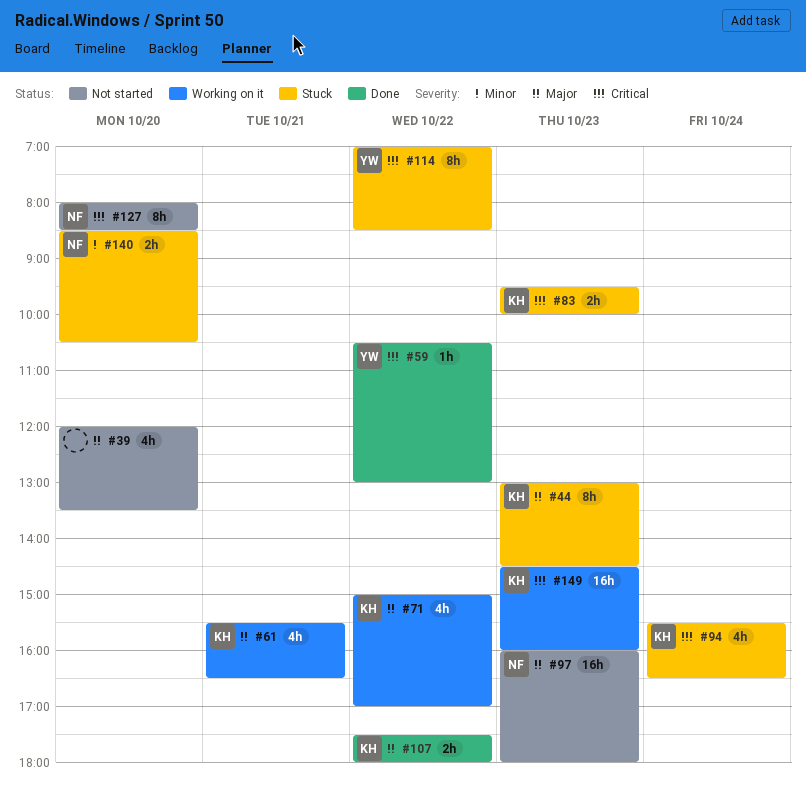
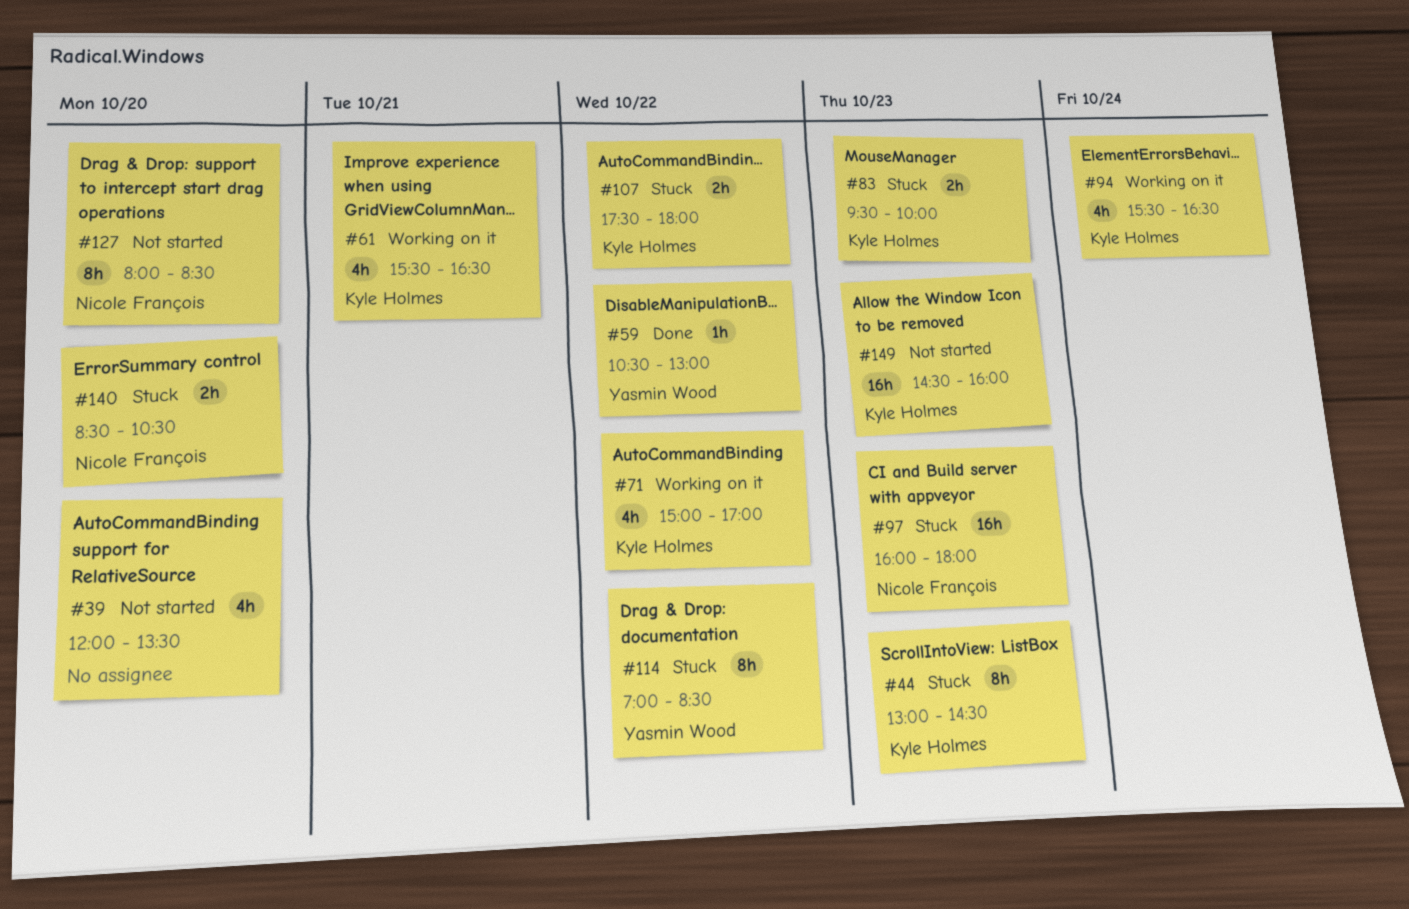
#94, status: Stuck -> Working on it
#97, status: Not started -> Stuck
#107, status: Done -> Stuck
#149, status: Working on it -> Not started

